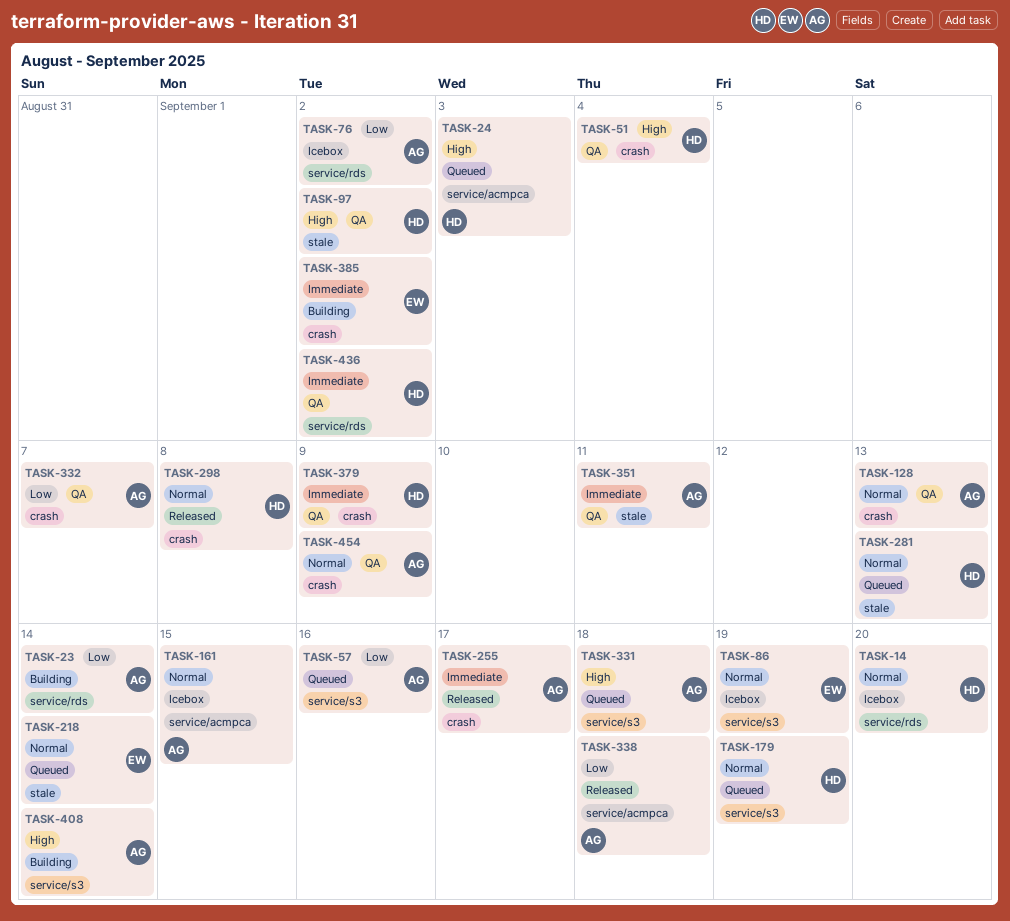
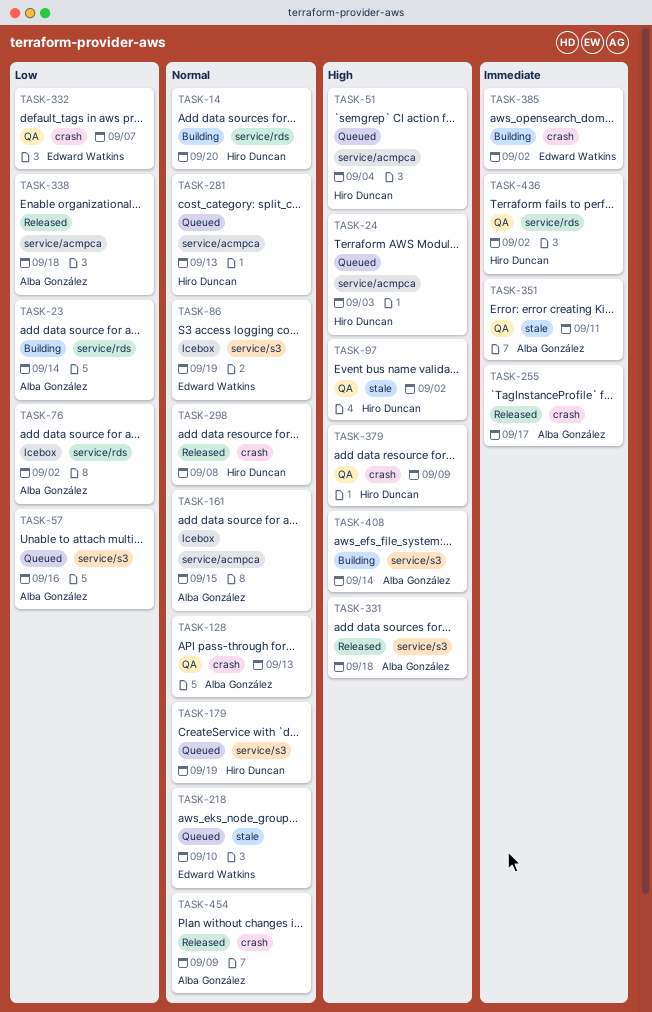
TASK-14, status: Icebox -> Building
TASK-51, status: QA -> Queued
TASK-51, label: crash -> service/acmpca
TASK-218, due: Sep 14 -> Sep 10
TASK-281, label: stale -> service/acmpca
TASK-331, status: Queued -> Released
TASK-332, owner: Alba González -> Edward Watkins
TASK-379, priority: Immediate -> High
TASK-454, status: QA -> Released

